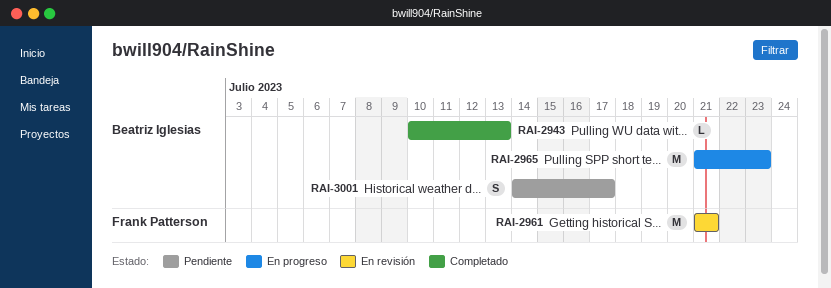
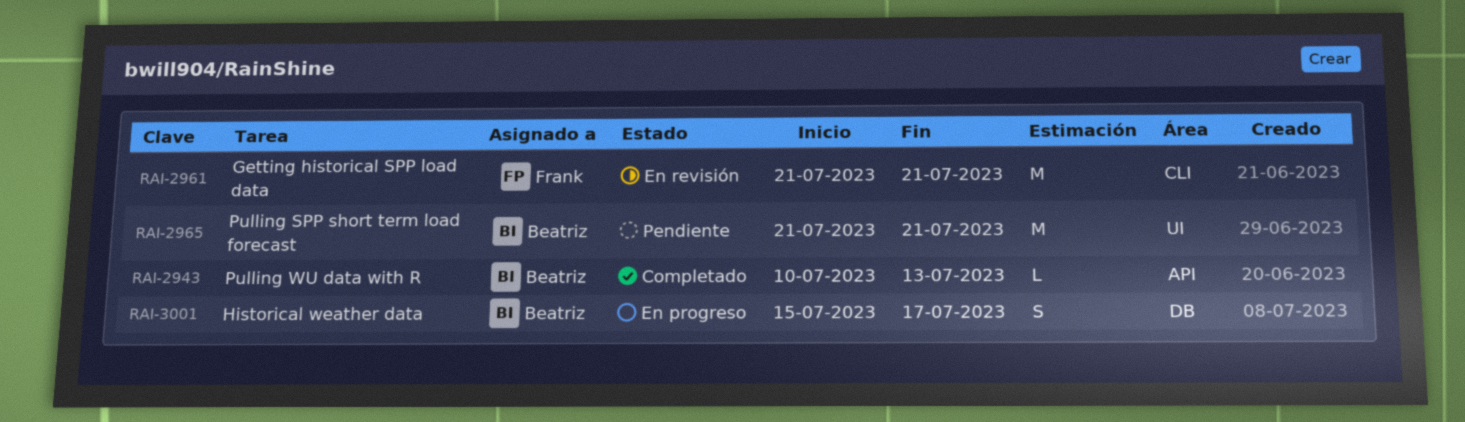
RAI-2965, status: En progreso -> Pendiente
RAI-2965, due: Jul 23 -> Jul 21
RAI-3001, status: Pendiente -> En progreso
RAI-3001, start: Jul 14 -> Jul 15

